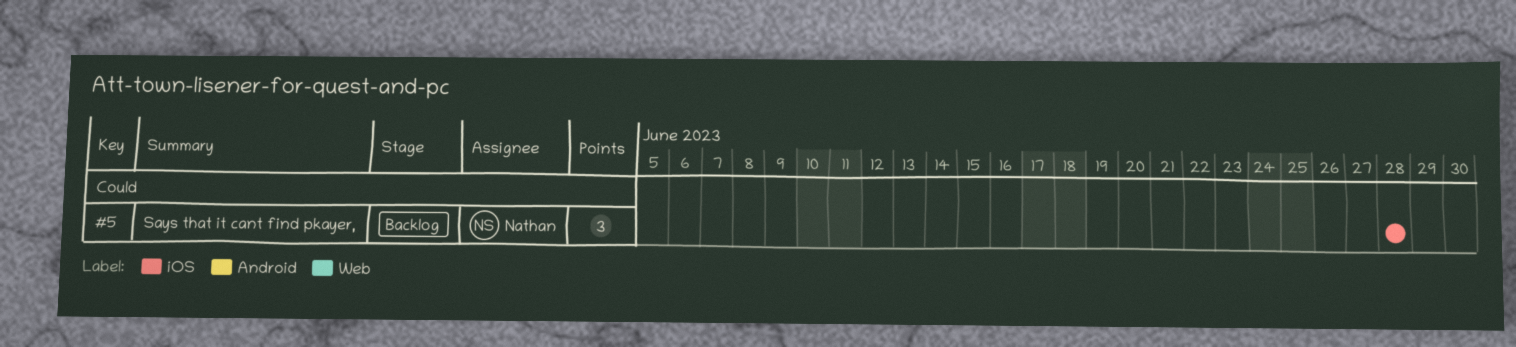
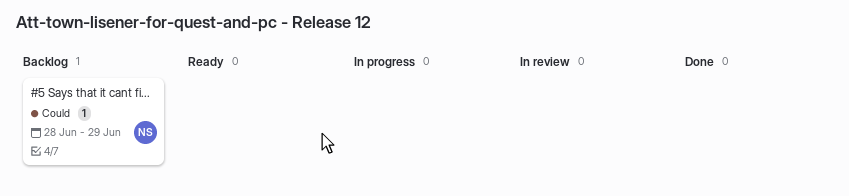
#5, estimate: 3 -> 1
#5, due: Jun 28 -> Jun 29

